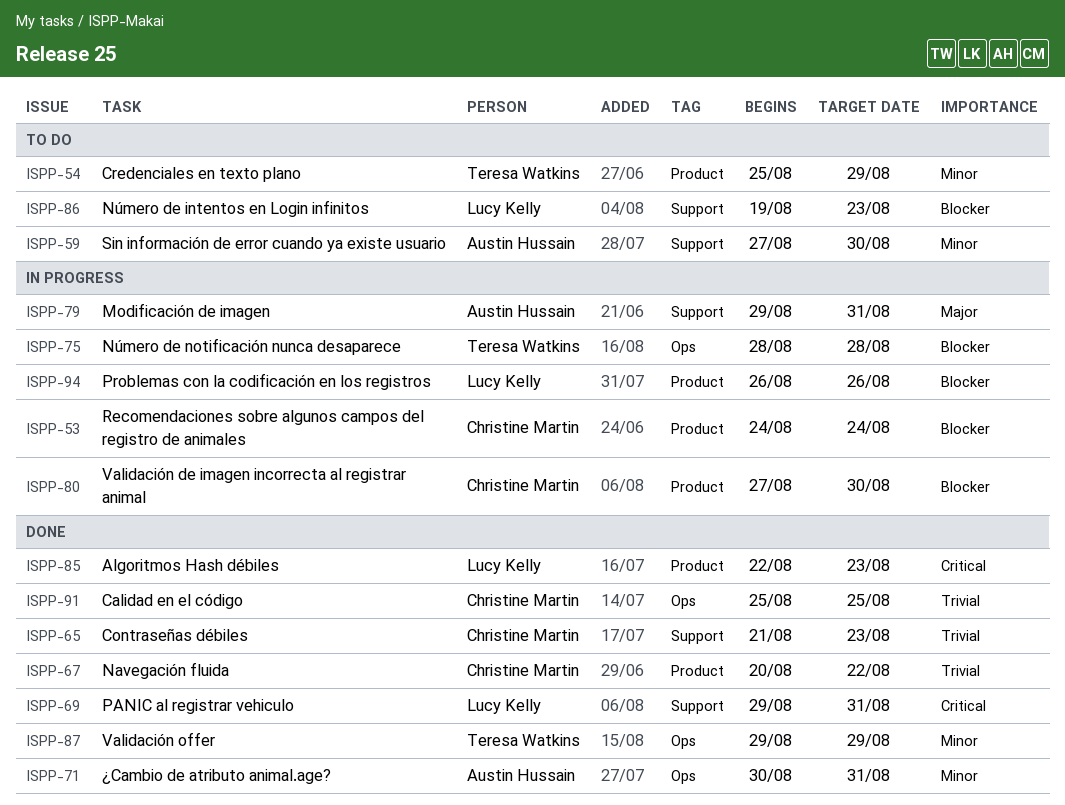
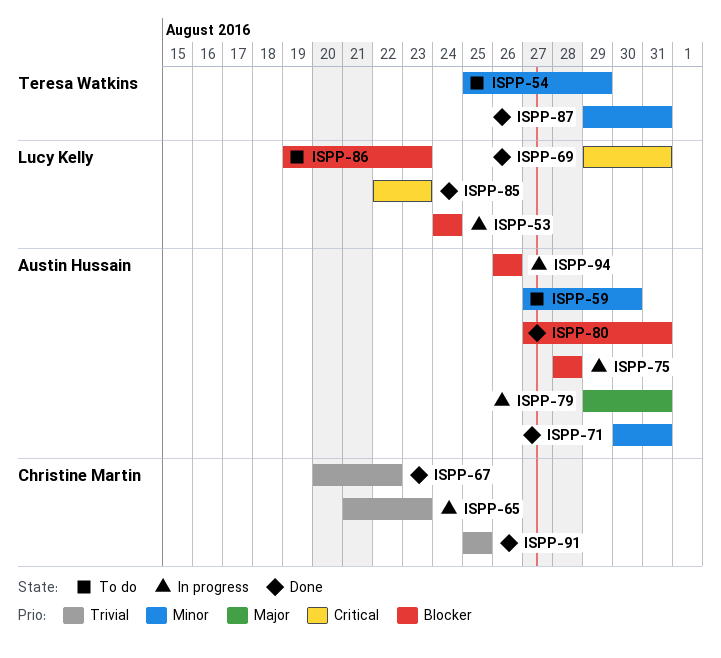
ISPP-53, owner: Christine Martin -> Lucy Kelly
ISPP-65, status: Done -> In progress
ISPP-75, owner: Teresa Watkins -> Austin Hussain
ISPP-80, status: In progress -> Done
ISPP-80, owner: Christine Martin -> Austin Hussain
ISPP-80, due: Aug 30 -> Aug 31
ISPP-87, due: Aug 29 -> Aug 31
ISPP-94, owner: Lucy Kelly -> Austin Hussain

